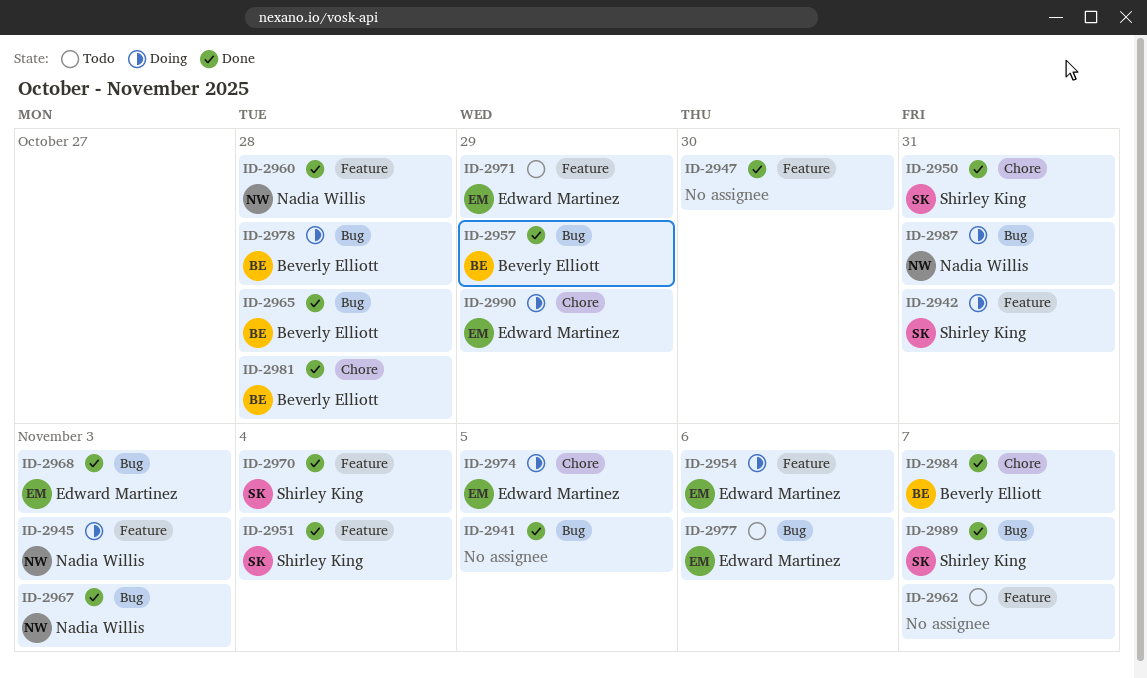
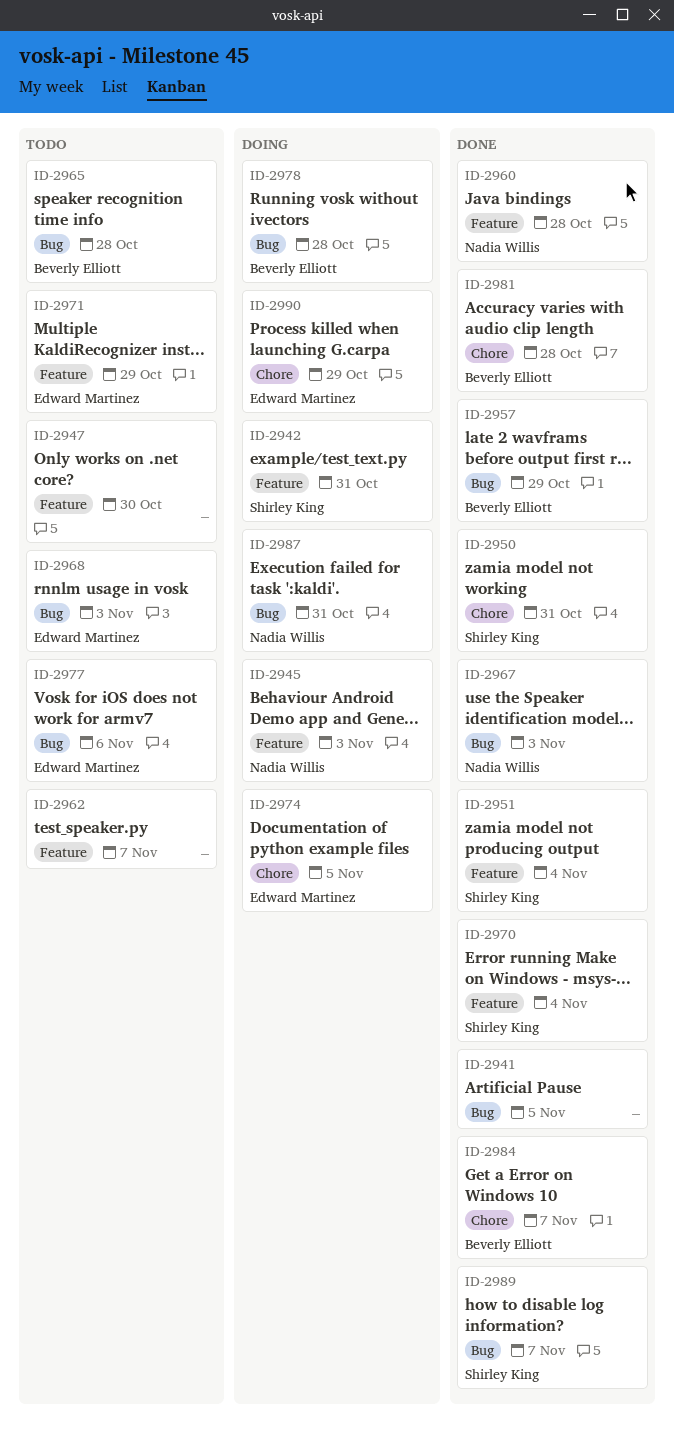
ID-2947, status: Done -> Todo
ID-2954: present -> none
ID-2965, status: Done -> Todo
ID-2968, status: Done -> Todo

